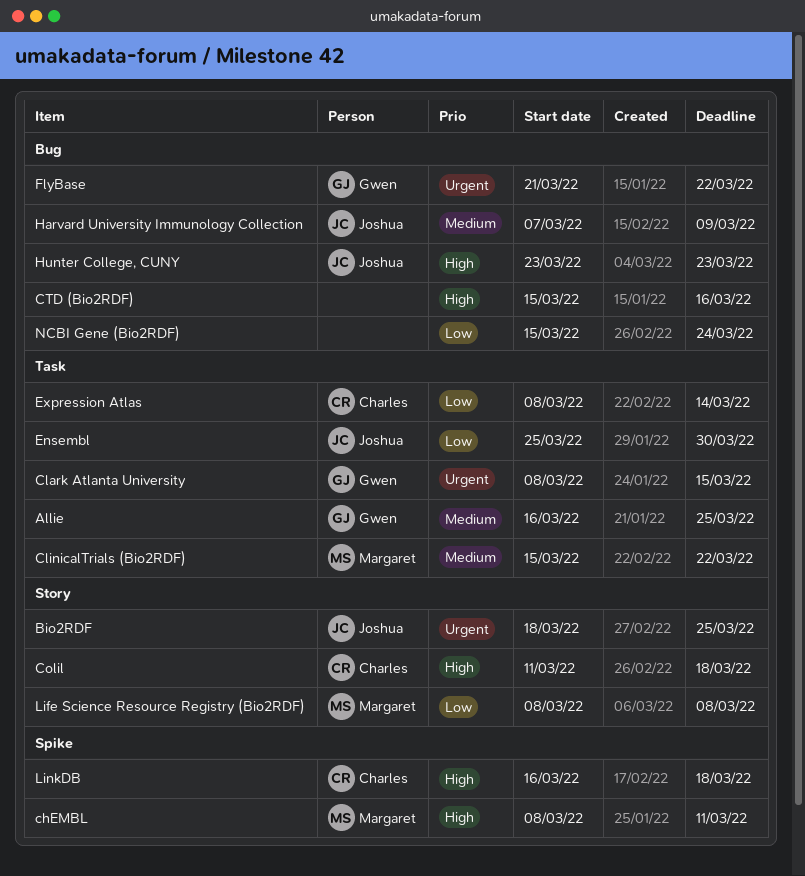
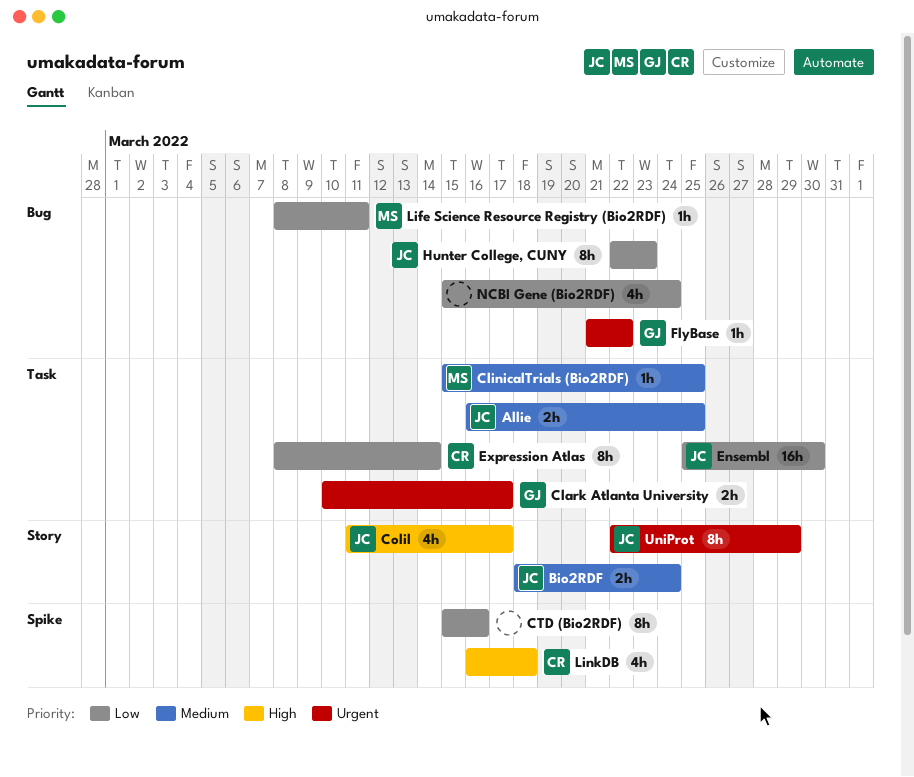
Allie, owner: Gwen -> Joshua
Bio2RDF, priority: Urgent -> Medium
Bio2RDF, due: Mar 25 -> Mar 24
chEMBL: present -> none
Clark Atlanta University, start: Mar 8 -> Mar 10
Clark Atlanta University, due: Mar 15 -> Mar 17
ClinicalTrials (Bio2RDF), due: Mar 22 -> Mar 25
Colil, owner: Charles -> Joshua
Colil, due: Mar 18 -> Mar 17
CTD (Bio2RDF), priority: High -> Low
CTD (Bio2RDF), label: Bug -> Spike
Harvard University Immunology Collection: present -> none
Hunter College, CUNY, priority: High -> Low
Hunter College, CUNY, start: Mar 23 -> Mar 22
Life Science Resource Registry (Bio2RDF), label: Story -> Bug
Life Science Resource Registry (Bio2RDF), due: Mar 8 -> Mar 11
UniProt: none -> present

